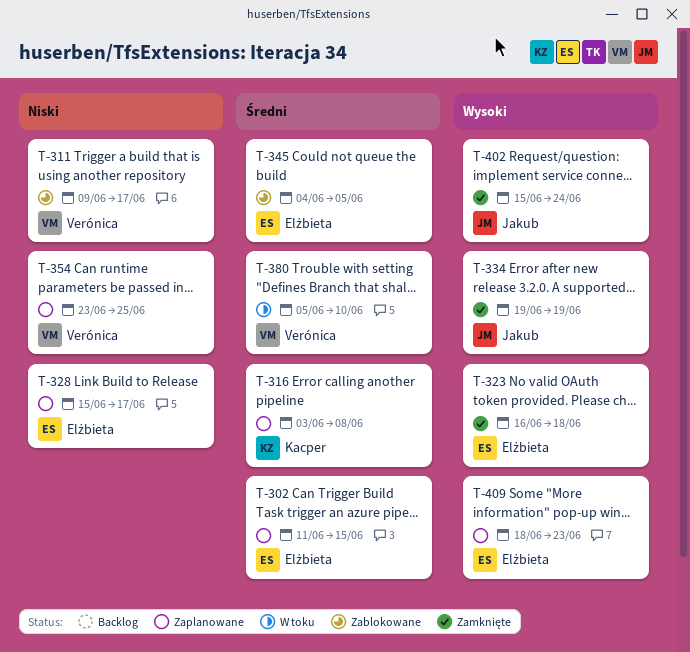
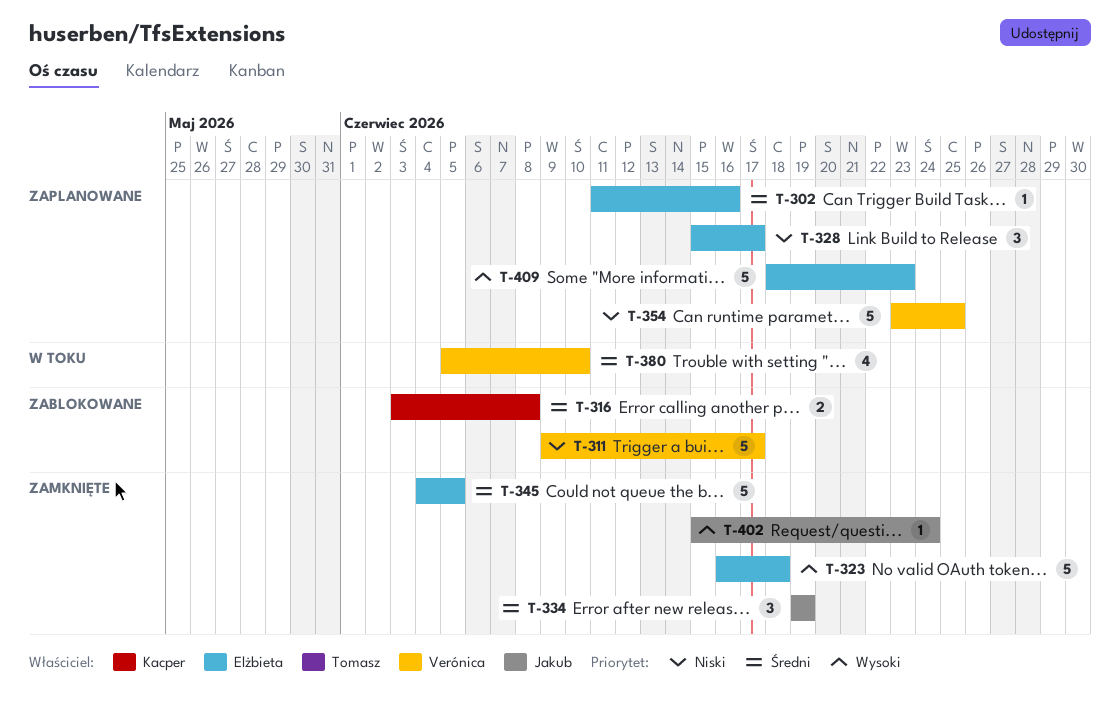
T-302, due: Jun 15 -> Jun 16
T-316, status: Zaplanowane -> Zablokowane
T-334, priority: Wysoki -> Średni
T-345, status: Zablokowane -> Zamknięte

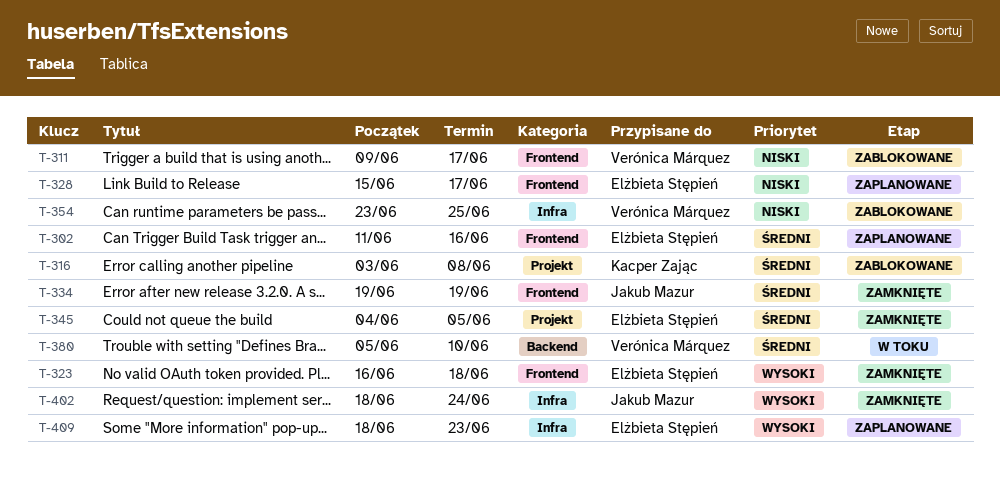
T-354, status: Zaplanowane -> Zablokowane
T-402, start: Jun 15 -> Jun 18

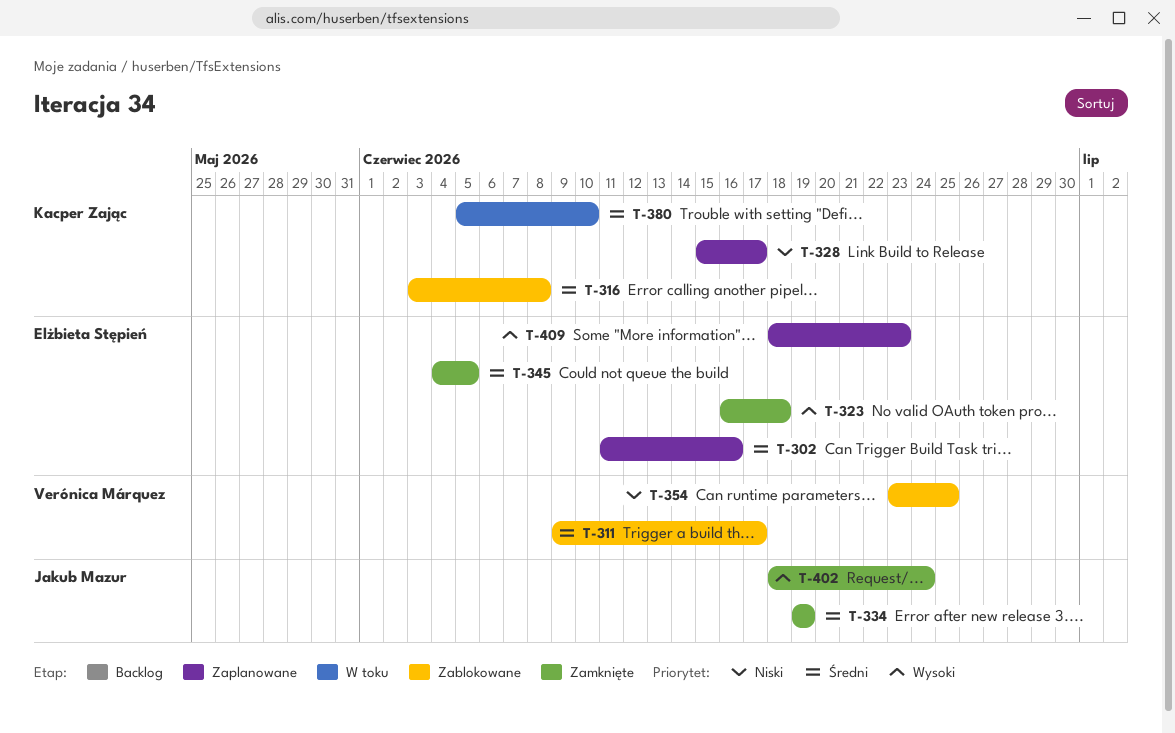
T-311, priority: Niski -> Średni
T-328, owner: Elżbieta Stępień -> Kacper Zając
T-380, owner: Verónica Márquez -> Kacper Zając

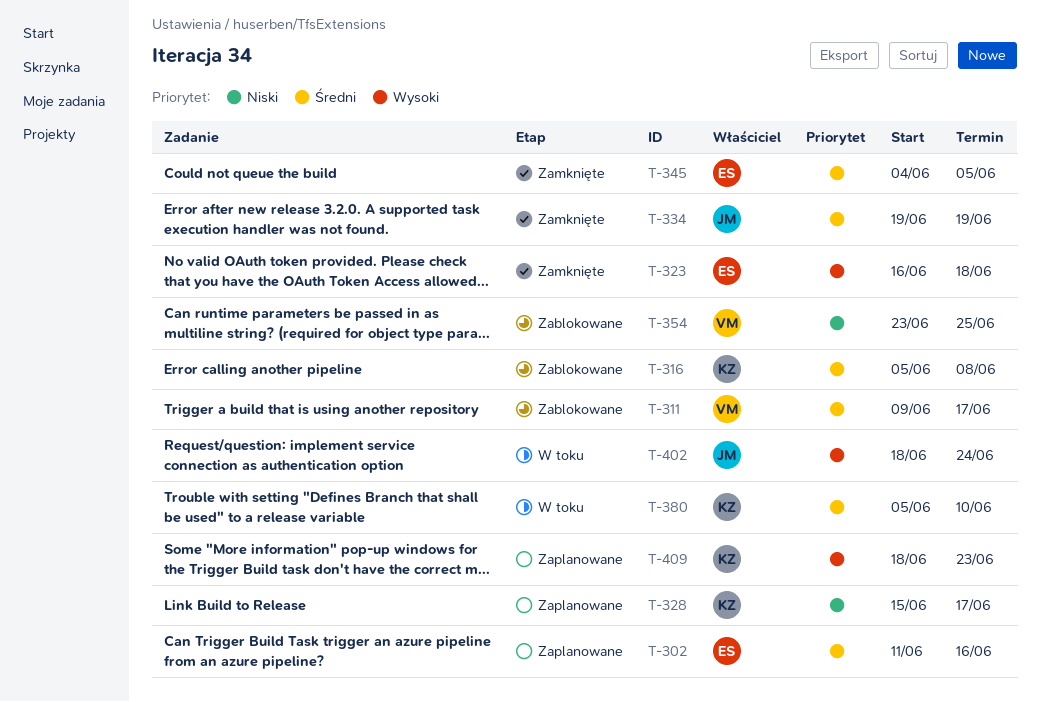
T-316, start: Jun 3 -> Jun 5
T-402, status: Zamknięte -> W toku
T-409, owner: Elżbieta Stępień -> Kacper Zając

